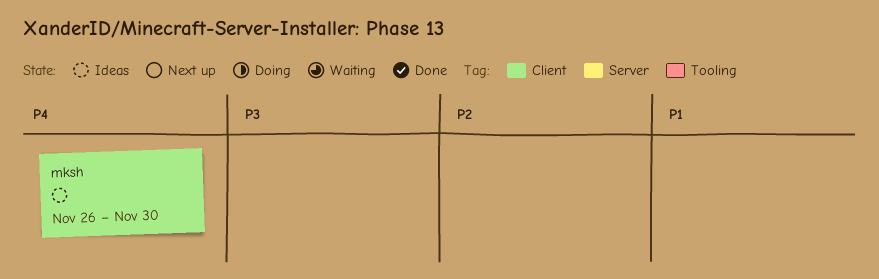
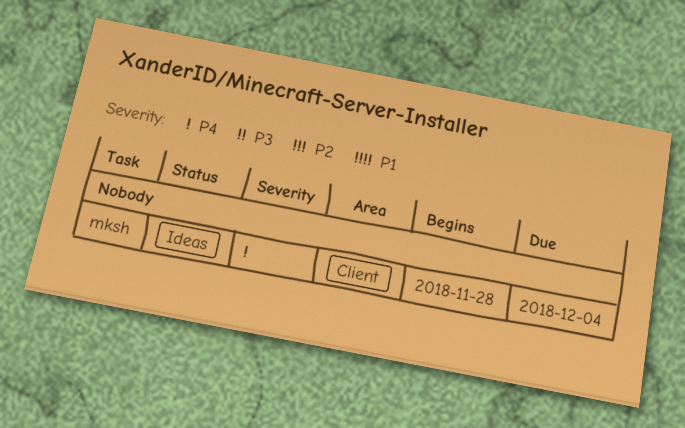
mksh, start: Nov 26 -> Nov 28
mksh, due: Nov 30 -> Dec 4

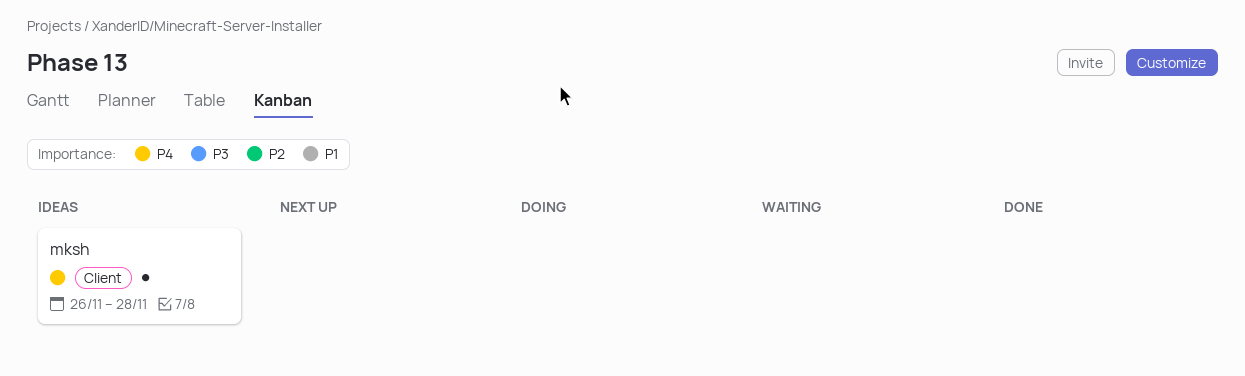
mksh, start: Nov 28 -> Nov 26
mksh, due: Dec 4 -> Nov 28

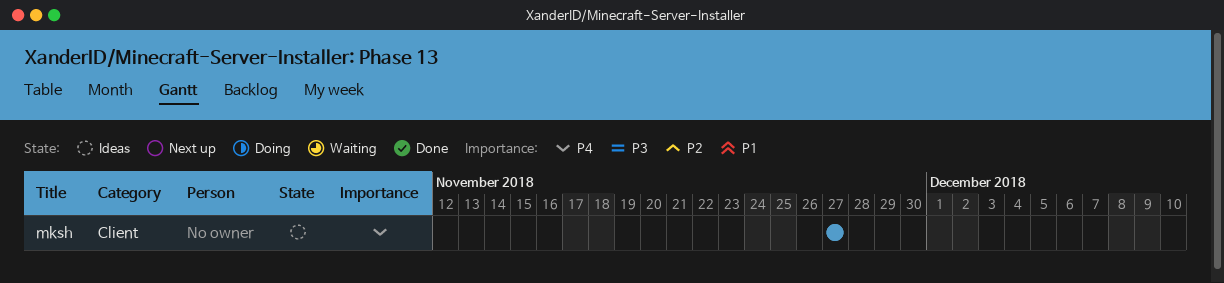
mksh, start: Nov 26 -> Nov 27
mksh, due: Nov 28 -> Nov 27

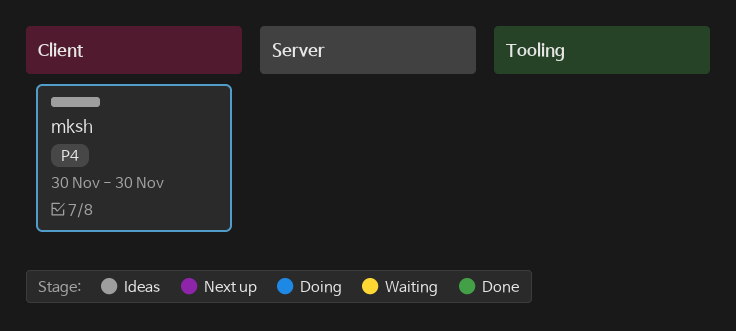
mksh, start: Nov 27 -> Nov 30
mksh, due: Nov 27 -> Nov 30

